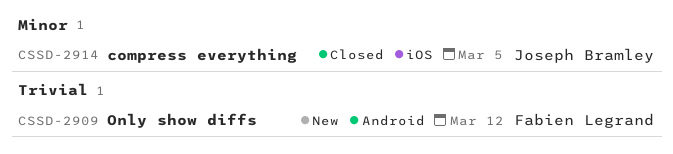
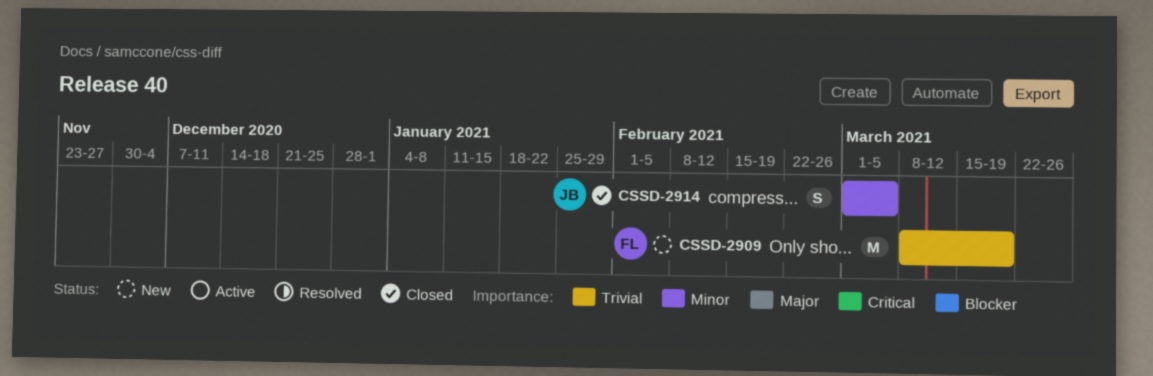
CSSD-2909, due: Mar 12 -> Mar 19

